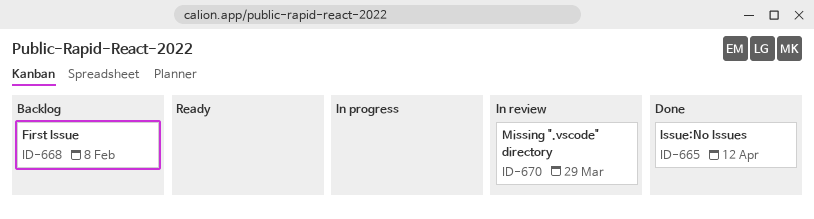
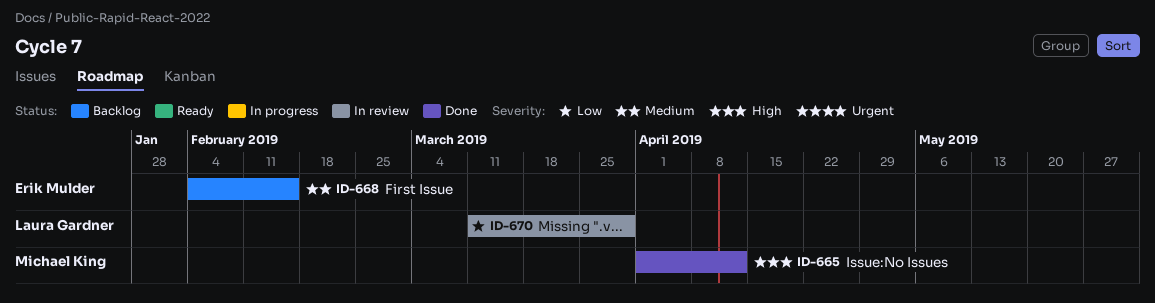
ID-668, due: Feb 8 -> Feb 15

